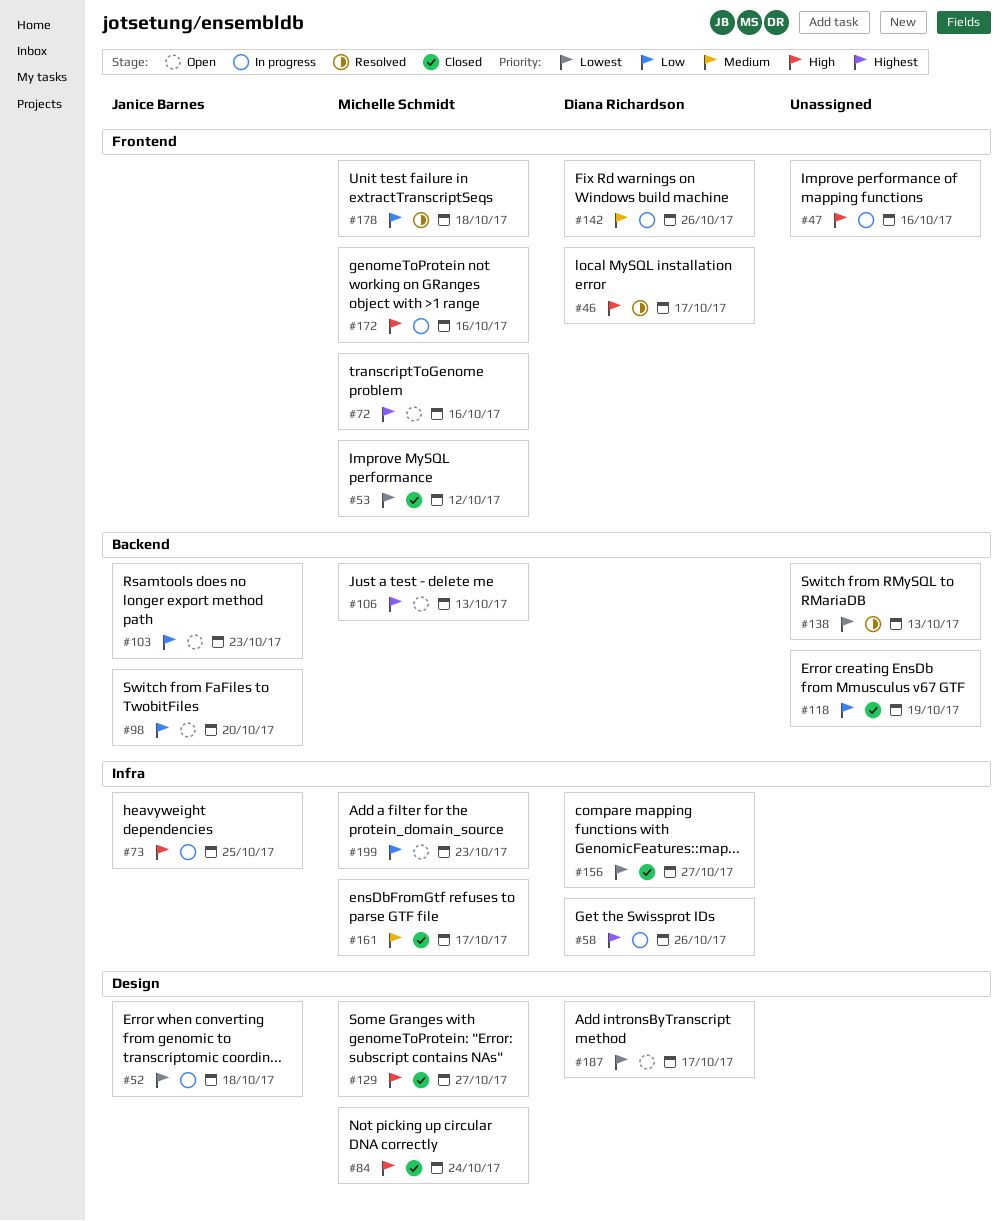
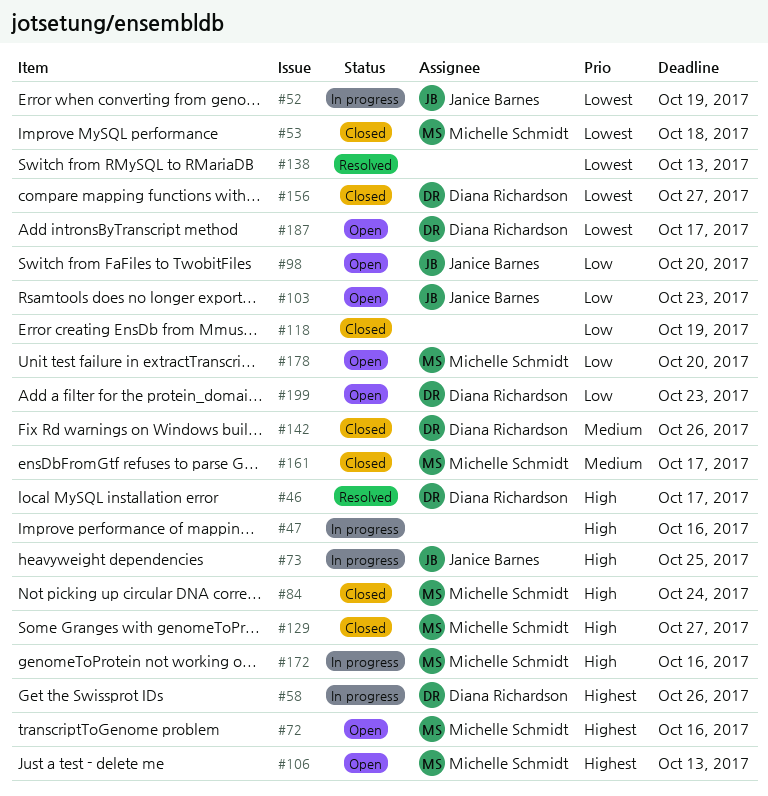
#52, due: Oct 18 -> Oct 19
#53, due: Oct 12 -> Oct 18
#142, status: In progress -> Closed
#178, status: Resolved -> Open
#178, due: Oct 18 -> Oct 20
#199, owner: Michelle Schmidt -> Diana Richardson

